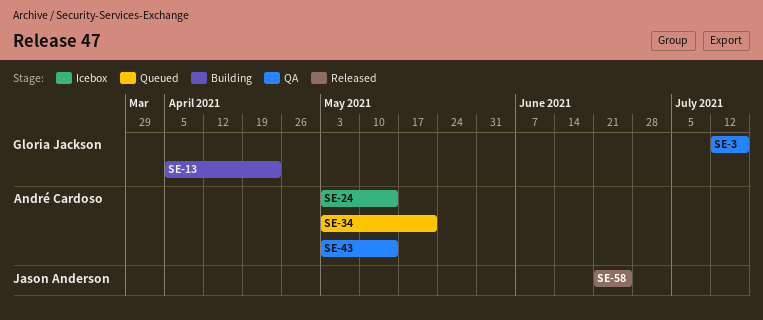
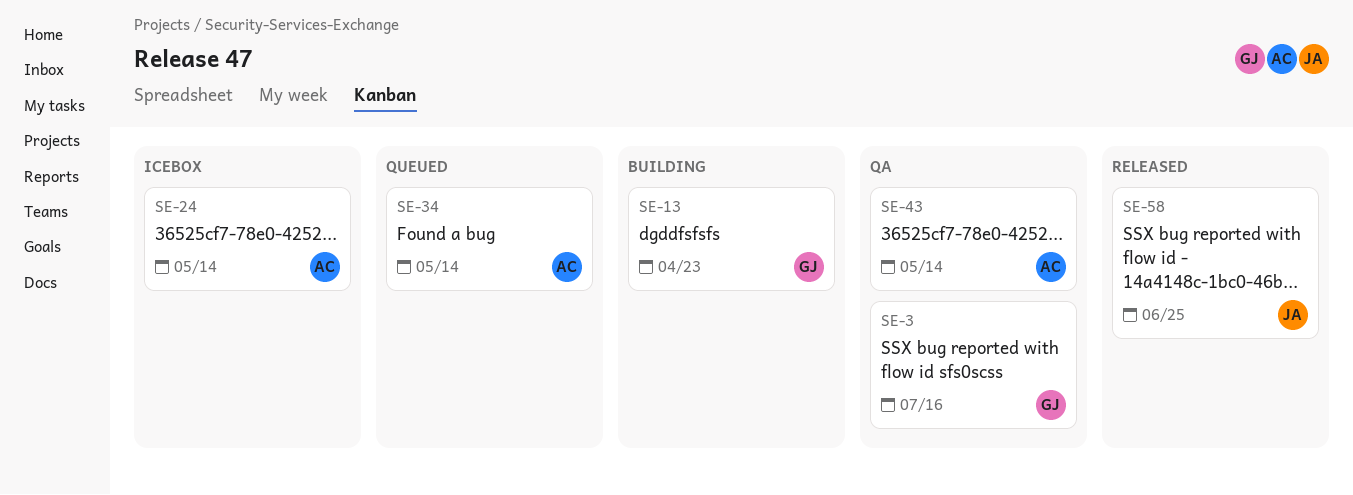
SE-34, due: May 21 -> May 14

